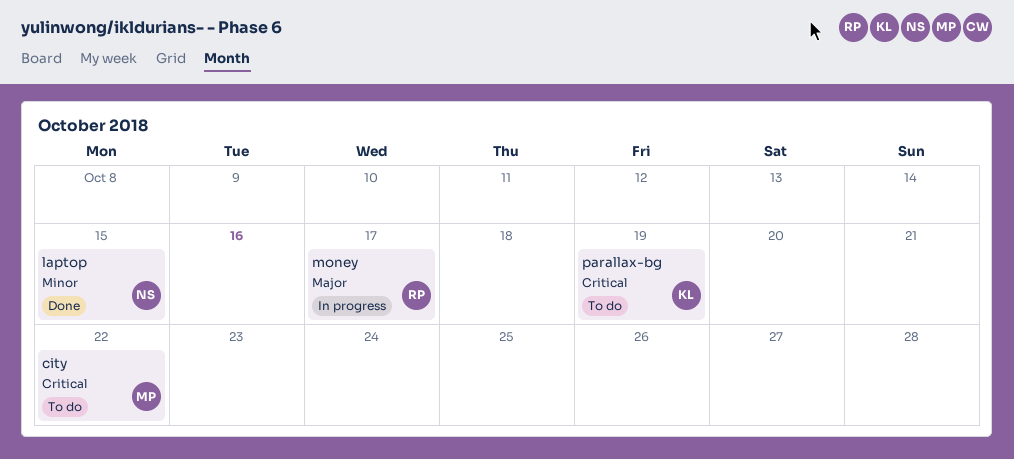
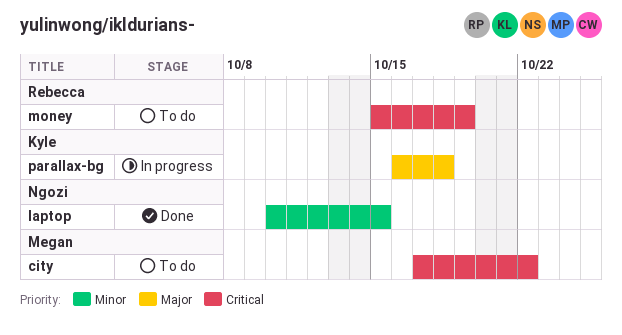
money, status: In progress -> To do
money, priority: Major -> Critical
money, due: Oct 17 -> Oct 19
parallax-bg, status: To do -> In progress
parallax-bg, priority: Critical -> Major
parallax-bg, due: Oct 19 -> Oct 18

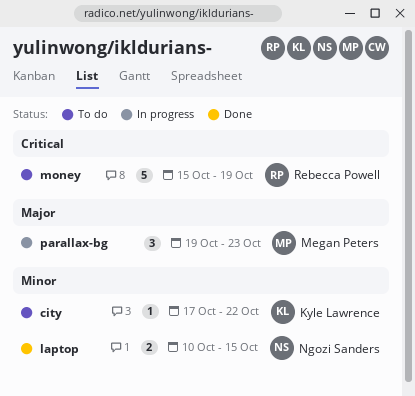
city, owner: Megan Peters -> Kyle Lawrence
city, priority: Critical -> Minor
parallax-bg, owner: Kyle Lawrence -> Megan Peters
parallax-bg, start: Oct 16 -> Oct 19
parallax-bg, due: Oct 18 -> Oct 23

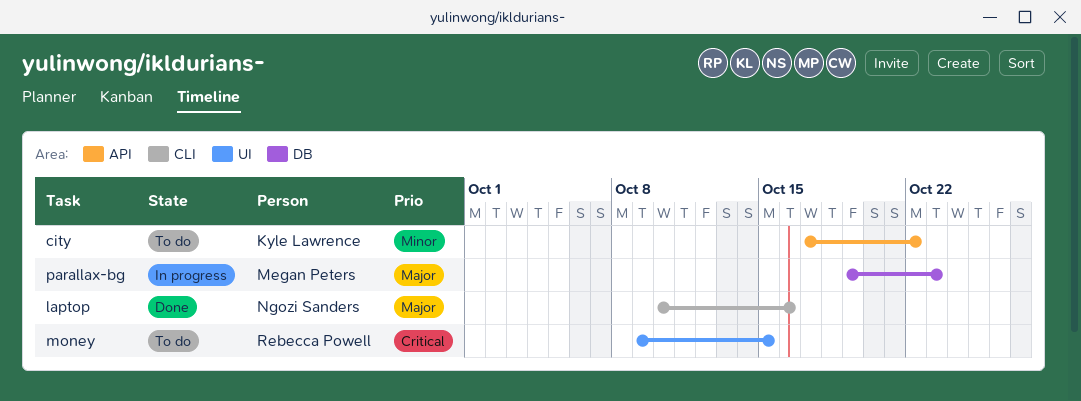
laptop, priority: Minor -> Major
laptop, due: Oct 15 -> Oct 16
money, start: Oct 15 -> Oct 9
money, due: Oct 19 -> Oct 15

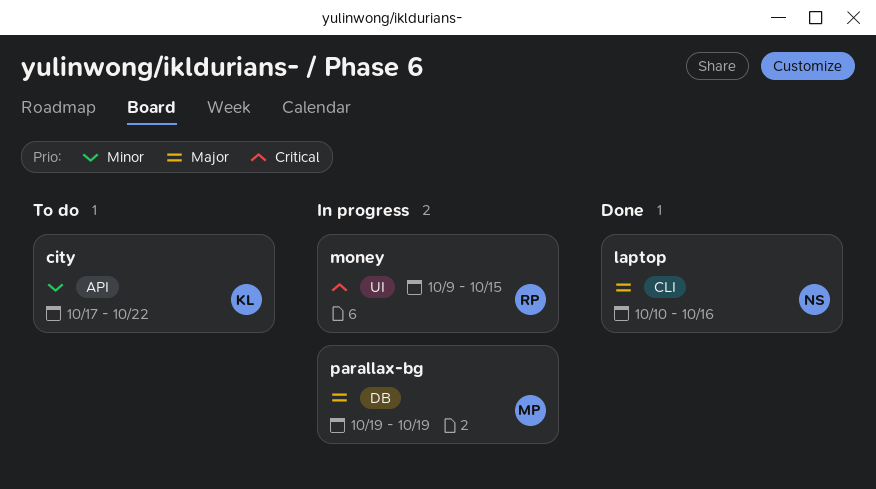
money, status: To do -> In progress
parallax-bg, due: Oct 23 -> Oct 19

